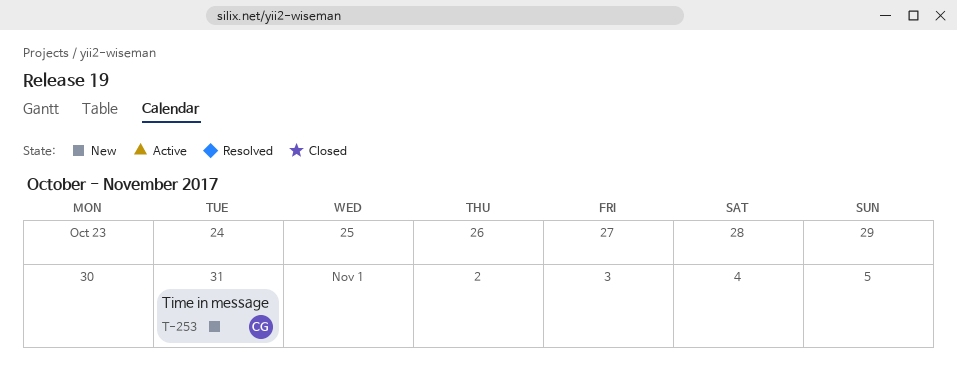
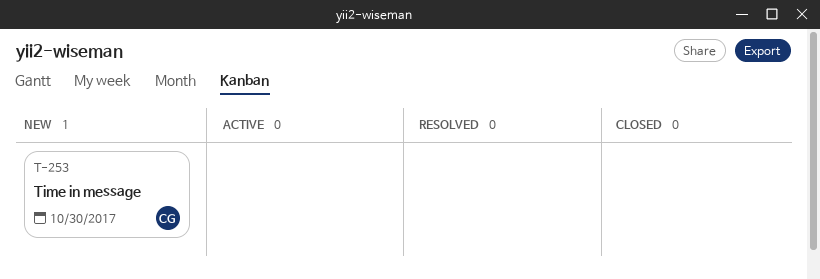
T-253, due: Oct 31 -> Oct 30

